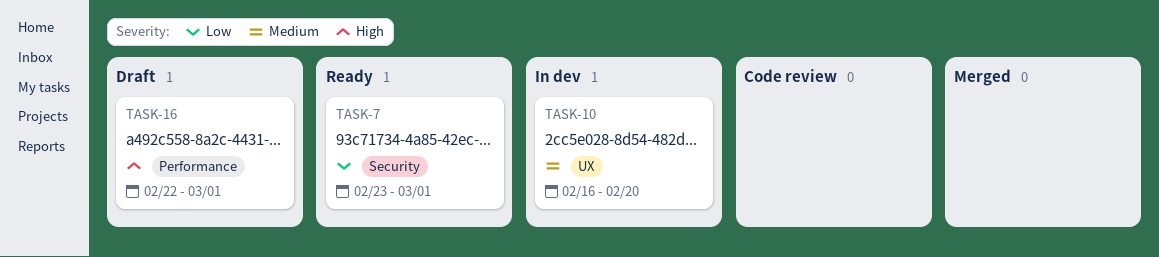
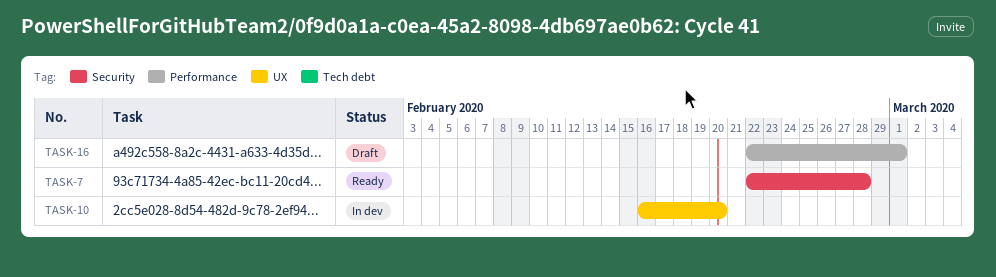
TASK-7, start: Feb 23 -> Feb 22
TASK-7, due: Mar 1 -> Feb 28

